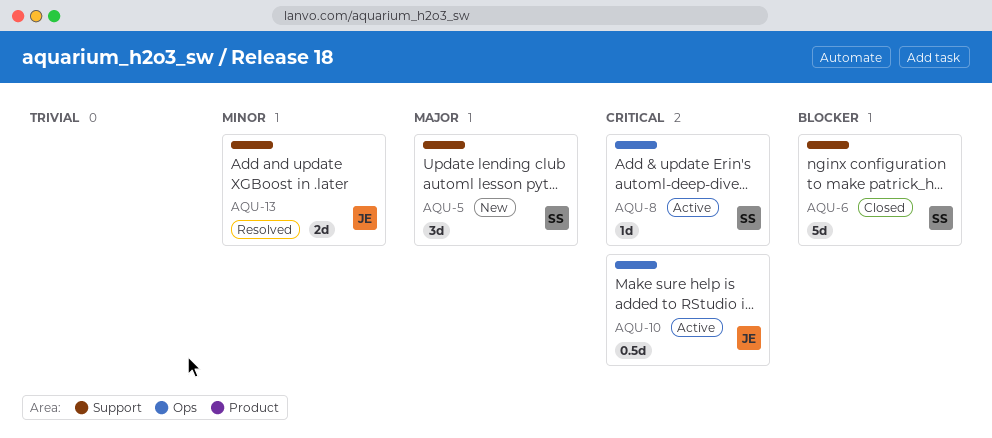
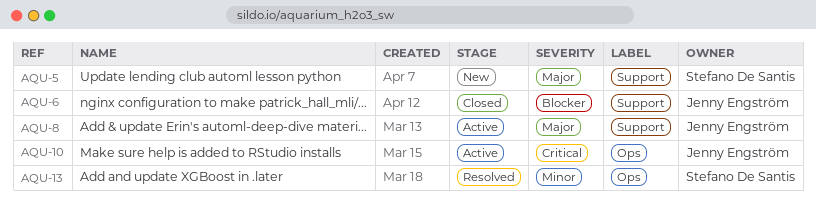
AQU-6, owner: Stefano De Santis -> Jenny Engström
AQU-8, owner: Stefano De Santis -> Jenny Engström
AQU-8, priority: Critical -> Major
AQU-8, label: Ops -> Support
AQU-13, owner: Jenny Engström -> Stefano De Santis
AQU-13, label: Support -> Ops

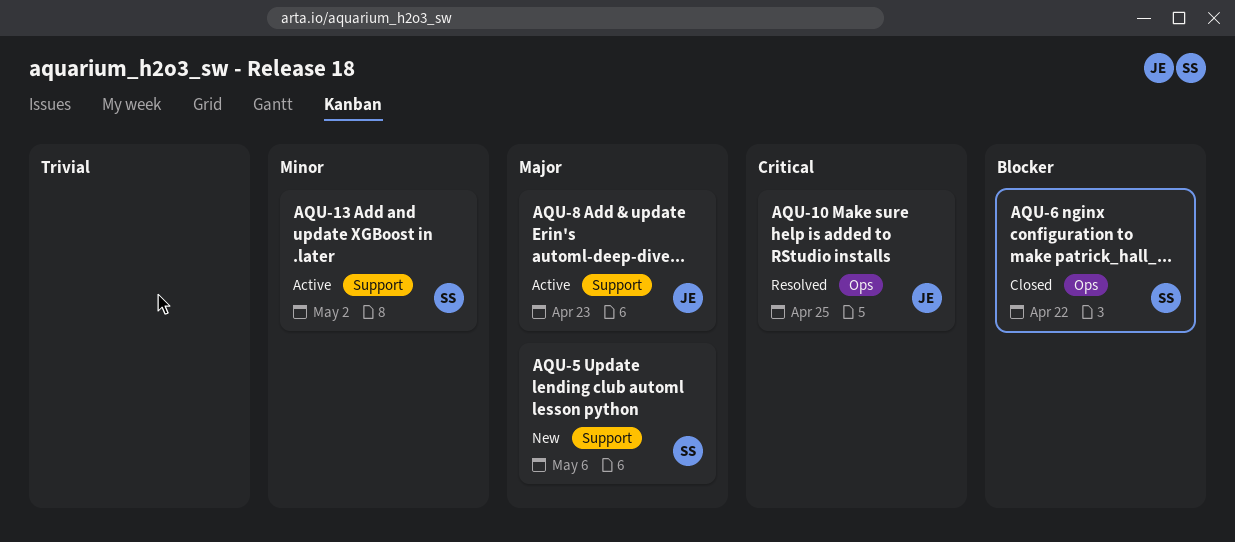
AQU-6, owner: Jenny Engström -> Stefano De Santis
AQU-6, label: Support -> Ops
AQU-10, status: Active -> Resolved
AQU-13, status: Resolved -> Active
AQU-13, label: Ops -> Support

